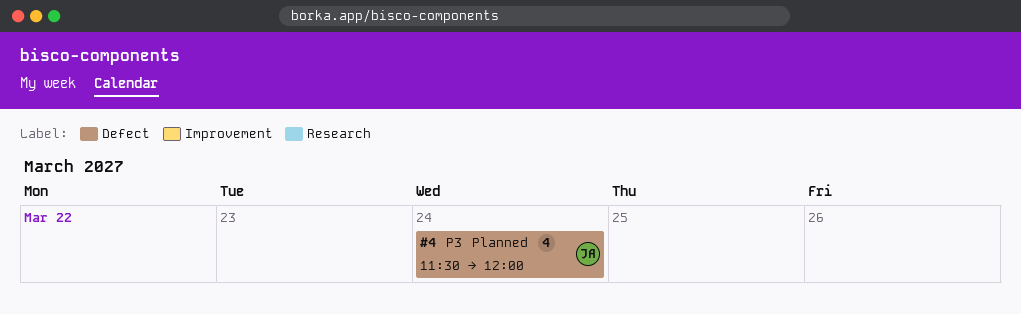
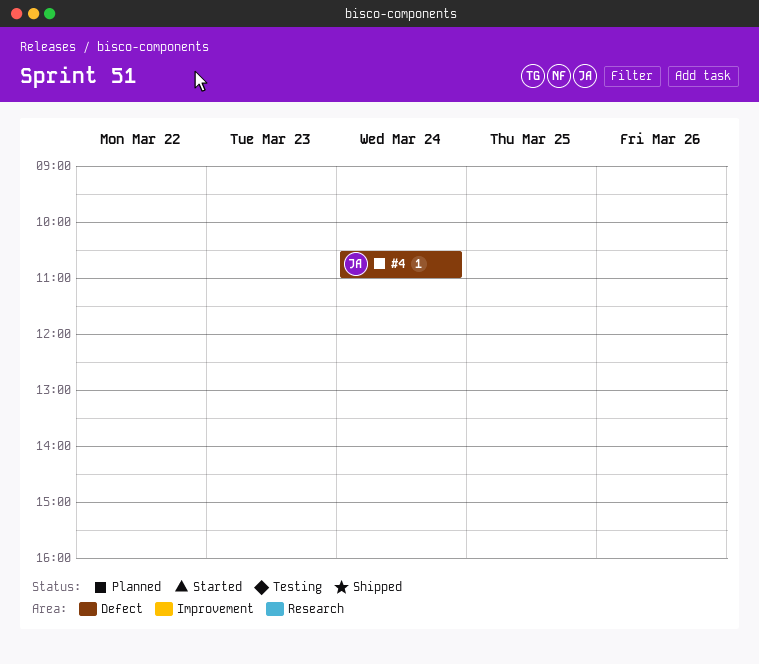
#4, estimate: 4 -> 1
#4, begins: 11:30 -> 10:30
#4, ends: 12:00 -> 11:00

